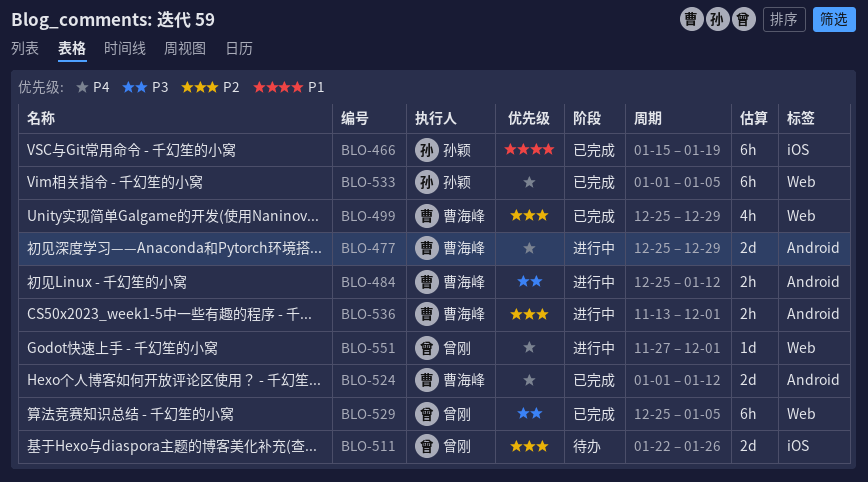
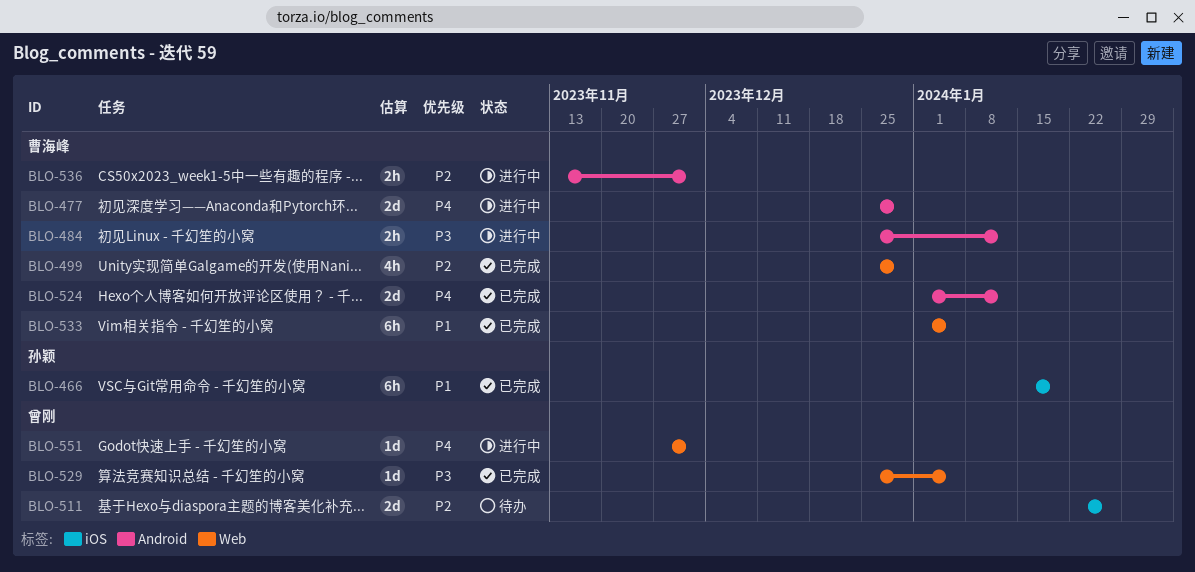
BLO-529, estimate: 6h -> 1d
BLO-533, owner: 孙颖 -> 曹海峰
BLO-533, priority: P4 -> P1

